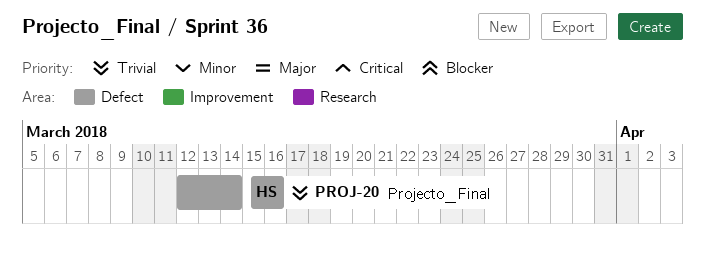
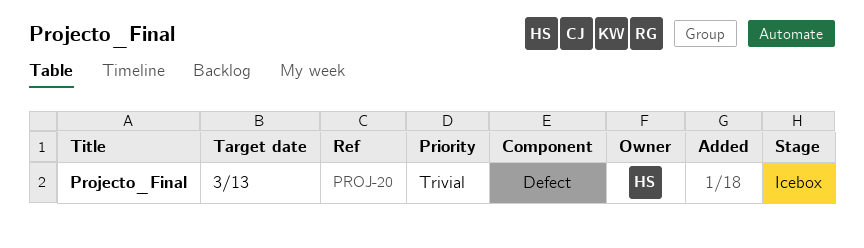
PROJ-20, due: Mar 14 -> Mar 13

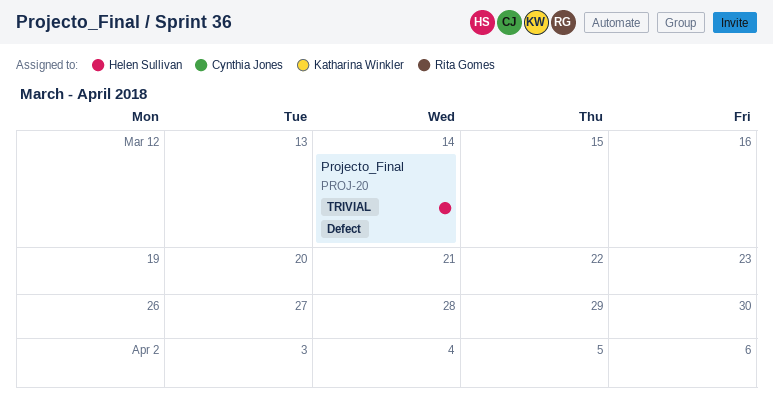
PROJ-20, due: Mar 13 -> Mar 14

